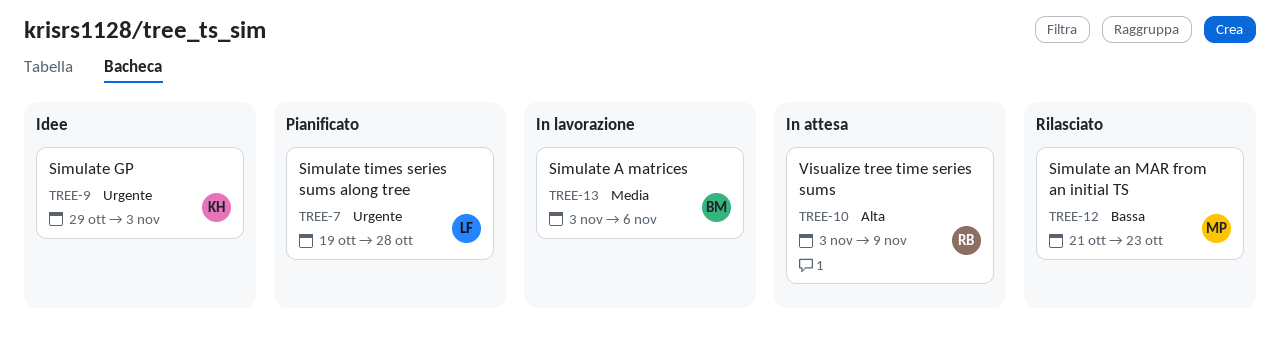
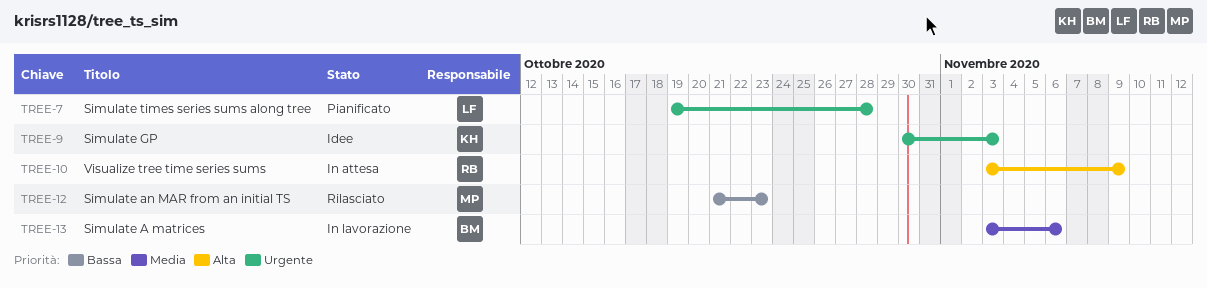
TREE-9, start: Oct 29 -> Oct 30

